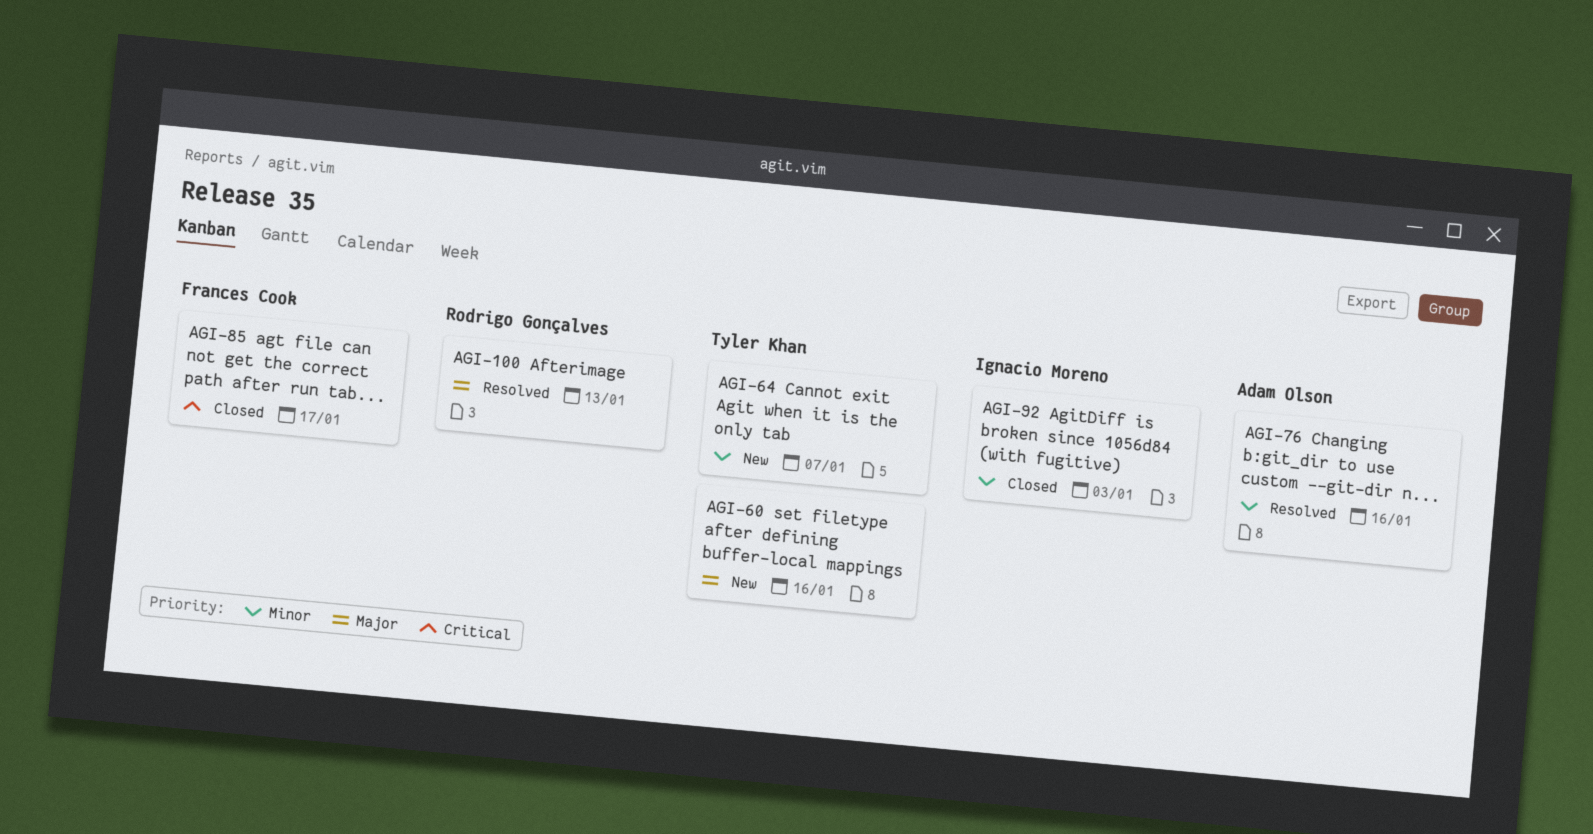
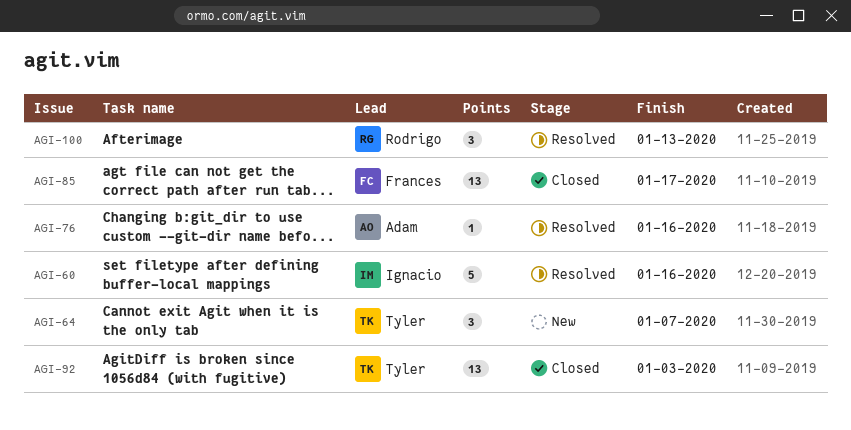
AGI-60, status: New -> Resolved
AGI-60, owner: Tyler Khan -> Ignacio Moreno
AGI-92, owner: Ignacio Moreno -> Tyler Khan

